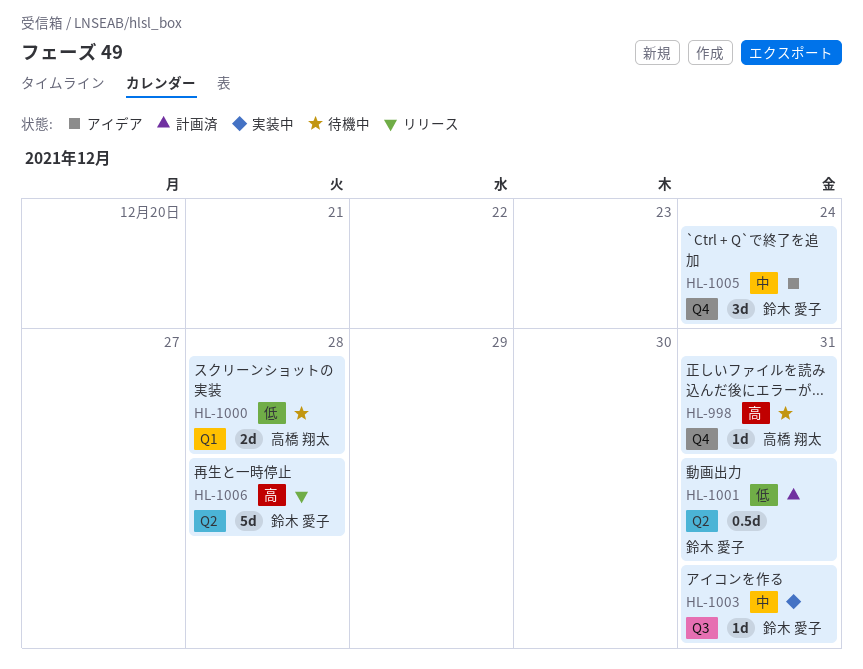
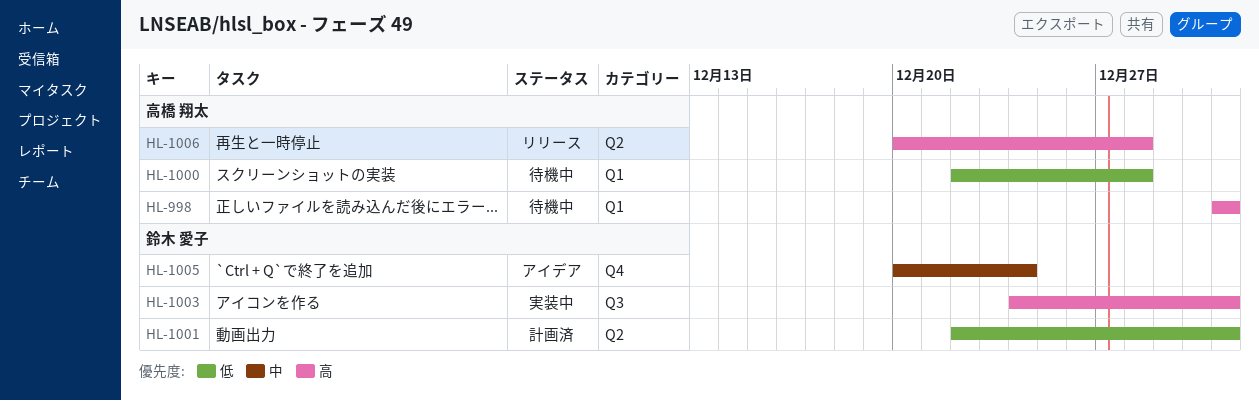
HL-998, label: Q4 -> Q1
HL-1003, priority: 中 -> 高
HL-1006, owner: 鈴木 愛子 -> 高橋 翔太

